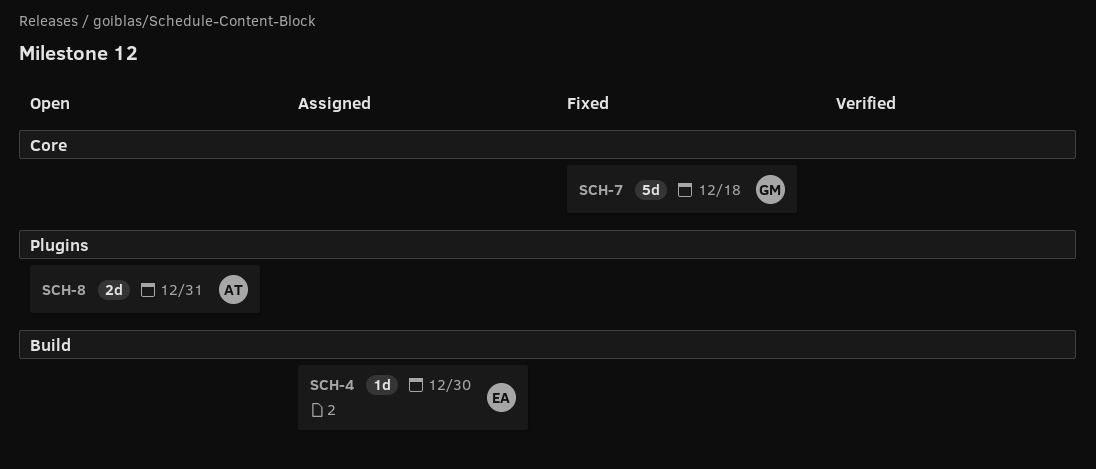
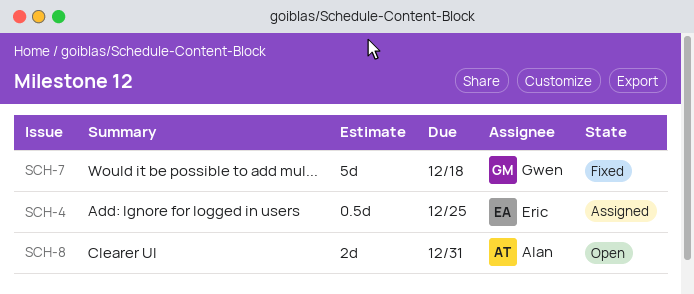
SCH-4, estimate: 1d -> 0.5d
SCH-4, due: Dec 30 -> Dec 25

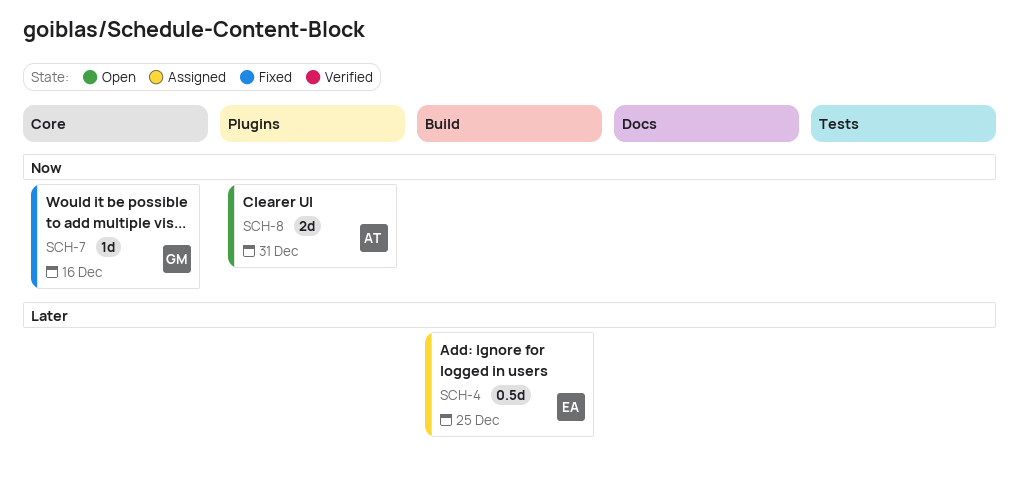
SCH-7, estimate: 5d -> 1d
SCH-7, due: Dec 18 -> Dec 16

